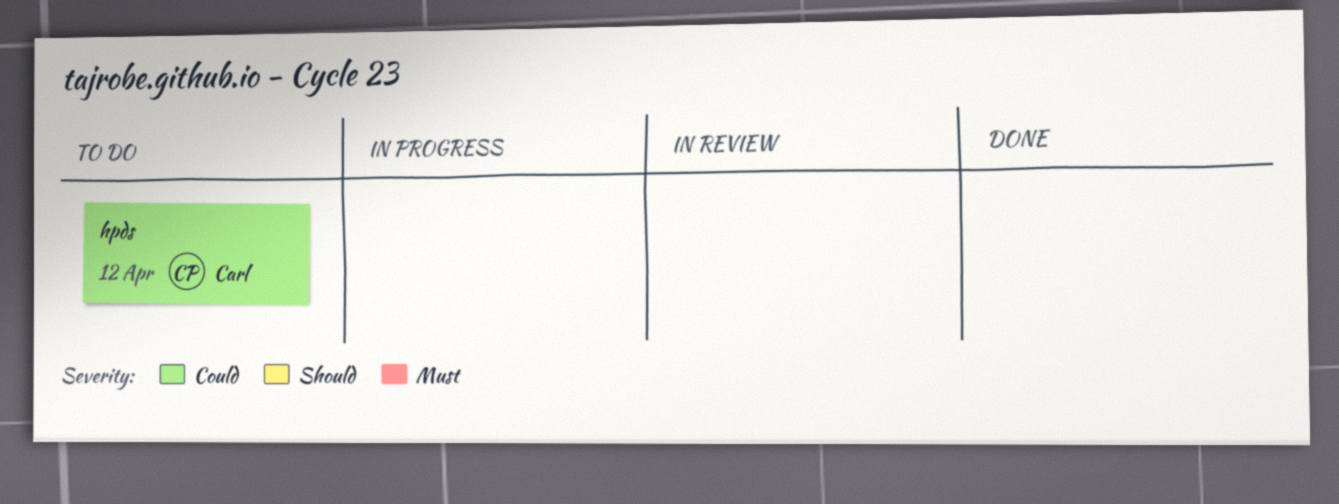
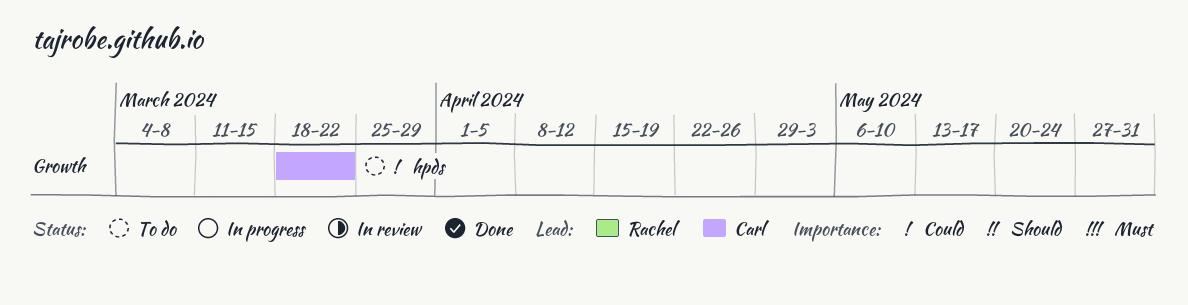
hpds, due: Apr 12 -> Mar 22

